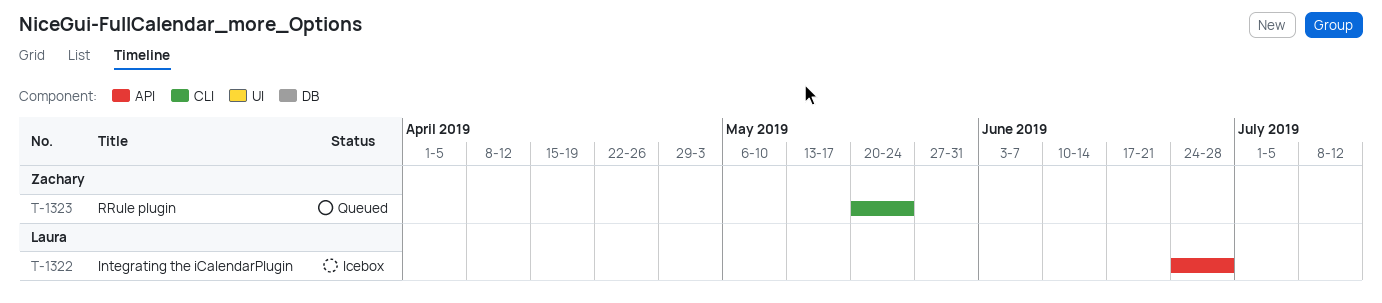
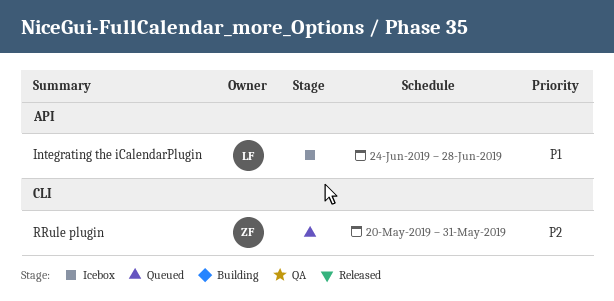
RRule plugin, due: May 24 -> May 31

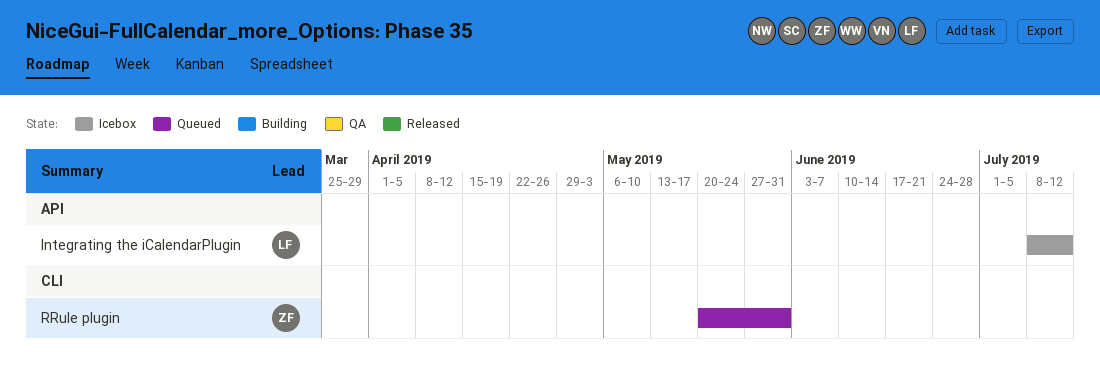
Integrating the iCalendarPlugin, start: Jun 24 -> Jul 8
Integrating the iCalendarPlugin, due: Jun 28 -> Jul 12

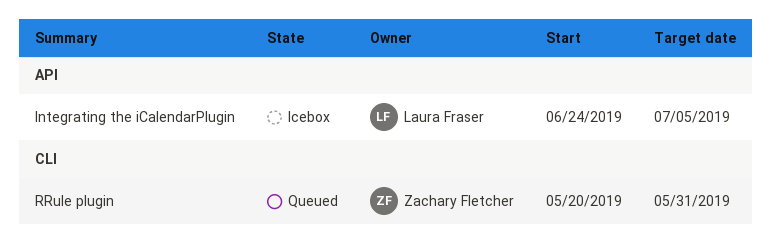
Integrating the iCalendarPlugin, start: Jul 8 -> Jun 24
Integrating the iCalendarPlugin, due: Jul 12 -> Jul 5

